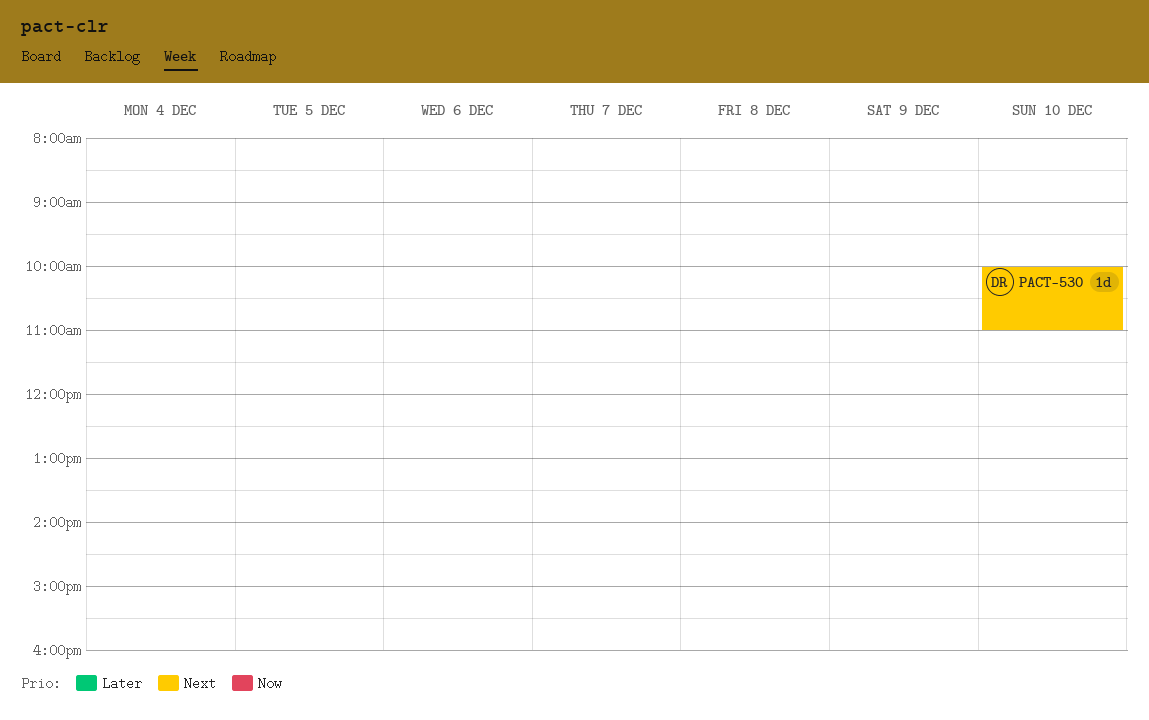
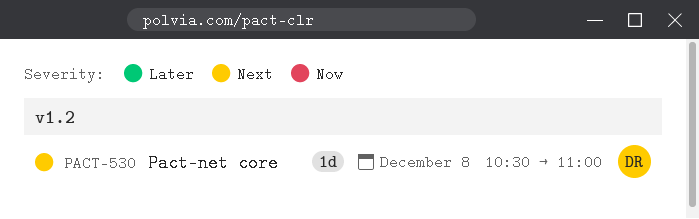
PACT-530, day: Dec 10 -> Dec 8
PACT-530, begins: 10:00 -> 10:30

